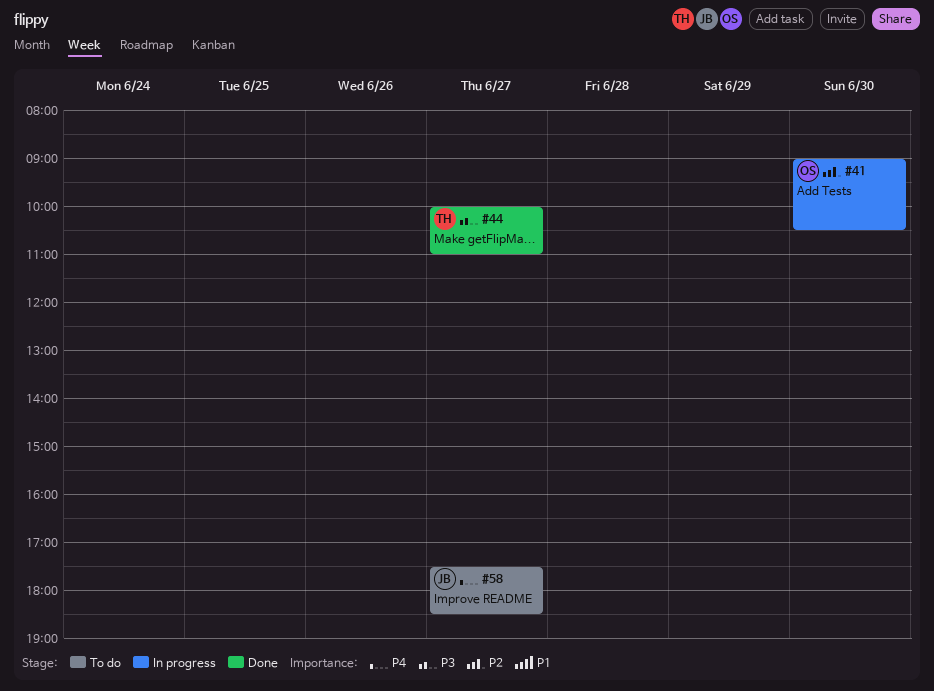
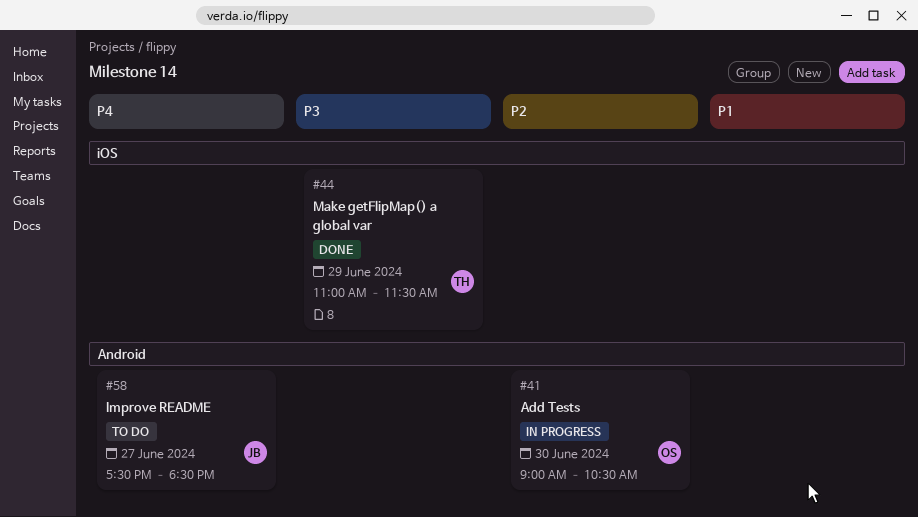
#44, day: Jun 27 -> Jun 29
#44, begins: 10:00 -> 11:00
#44, ends: 11:00 -> 11:30

